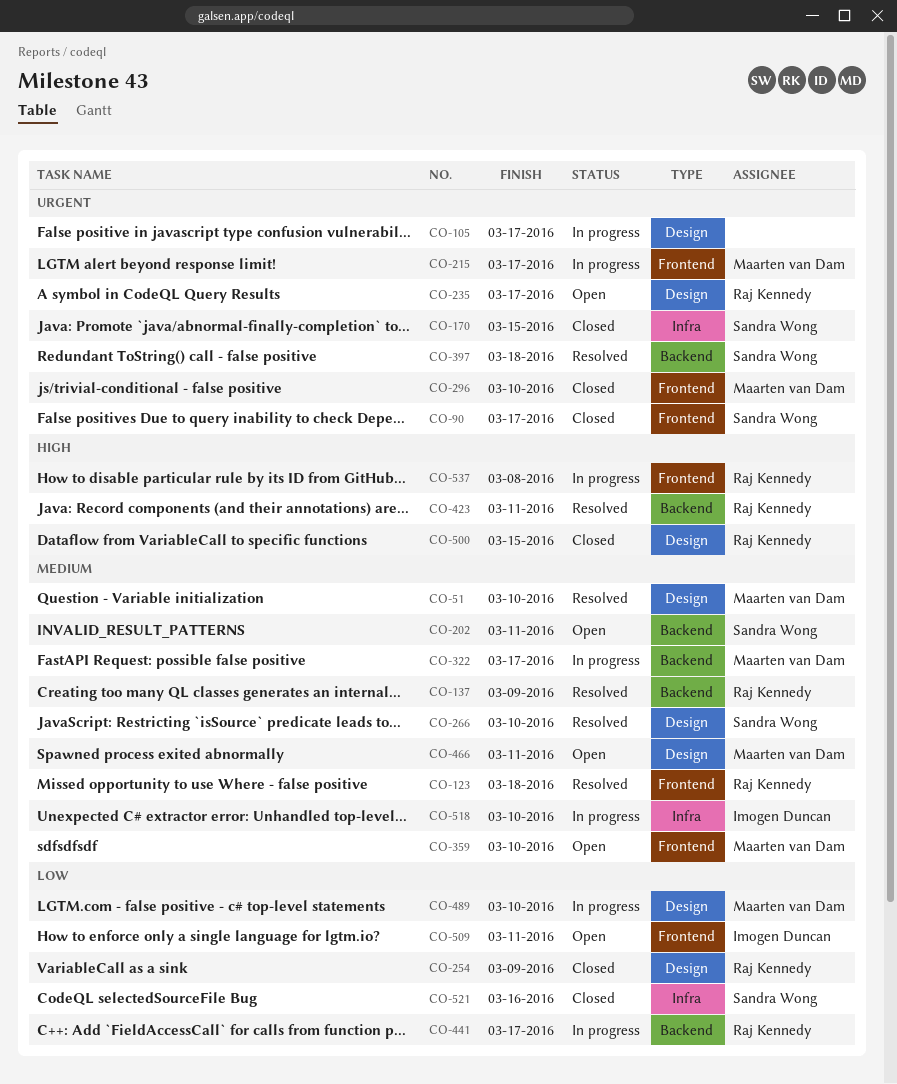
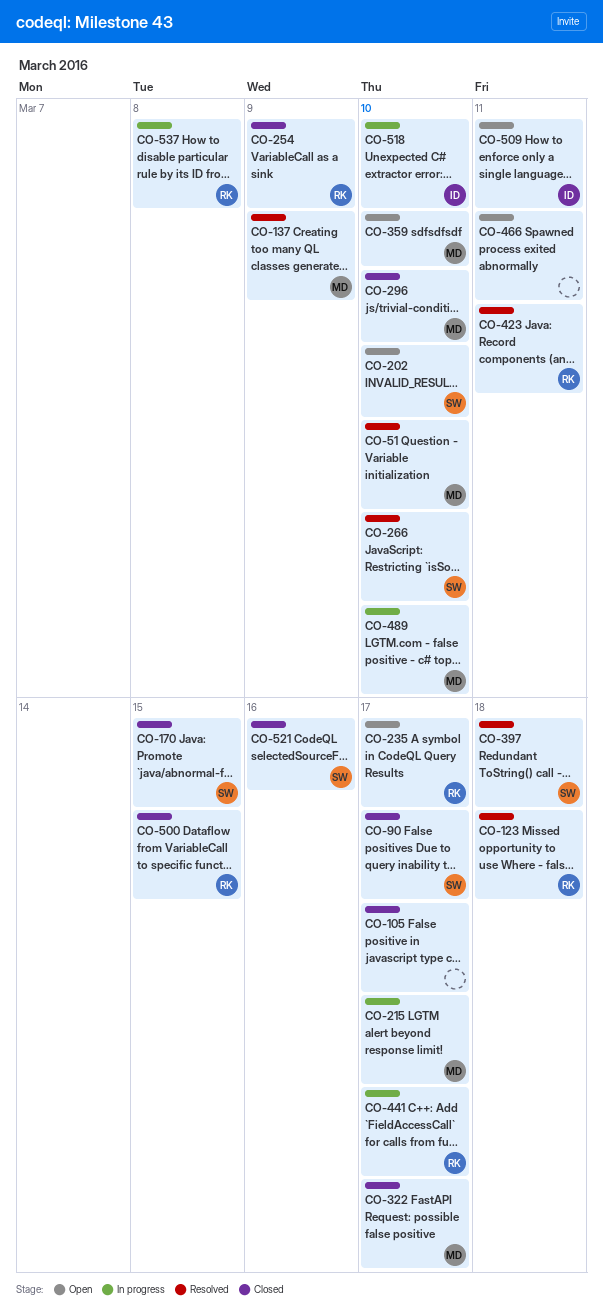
CO-105, status: In progress -> Closed
CO-137, owner: Raj Kennedy -> Maarten van Dam
CO-202, due: Mar 11 -> Mar 10
CO-322, status: In progress -> Closed
CO-466, owner: Maarten van Dam -> none

